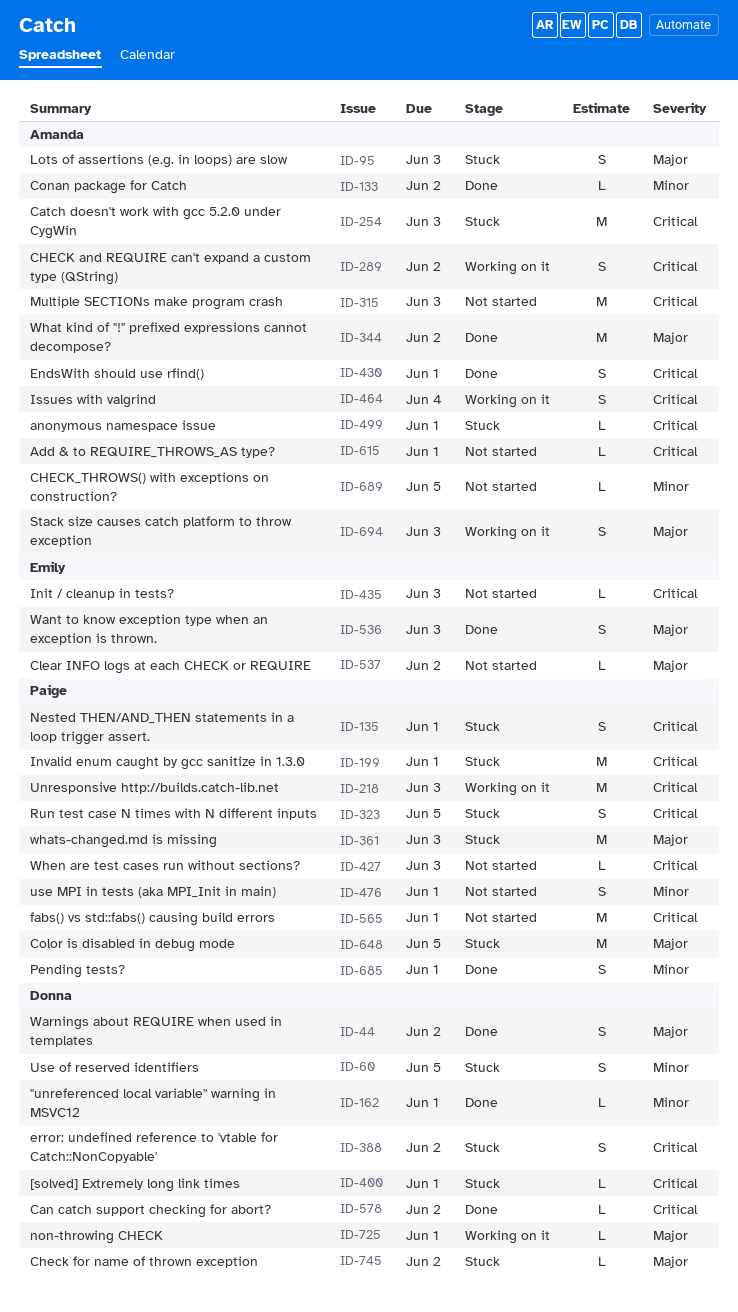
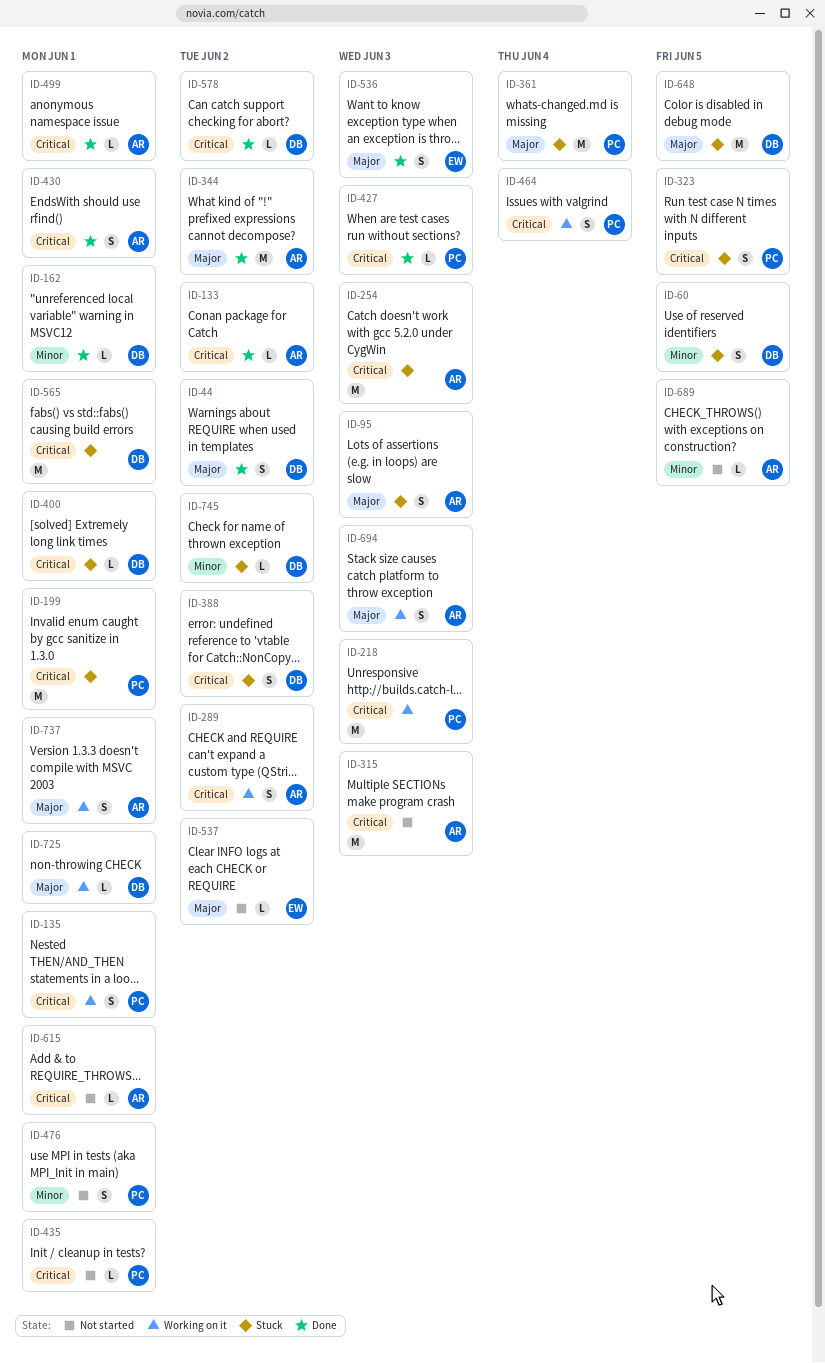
ID-133, priority: Minor -> Critical
ID-135, status: Stuck -> Working on it
ID-361, due: Jun 3 -> Jun 4
ID-427, status: Not started -> Done
ID-435, owner: Emily -> Paige
ID-435, due: Jun 3 -> Jun 1
ID-464, owner: Amanda -> Paige
ID-499, status: Stuck -> Done
ID-565, status: Not started -> Stuck
ID-565, owner: Paige -> Donna
ID-648, owner: Paige -> Donna
ID-685: present -> none
ID-737: none -> present
ID-745, priority: Major -> Minor

